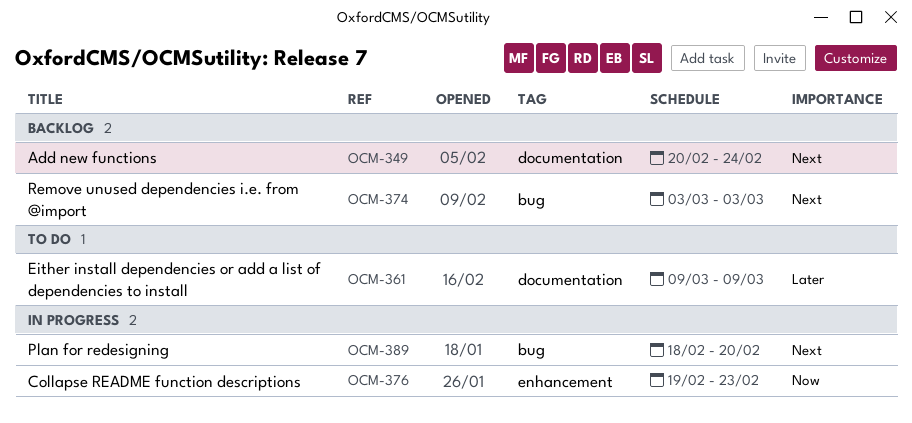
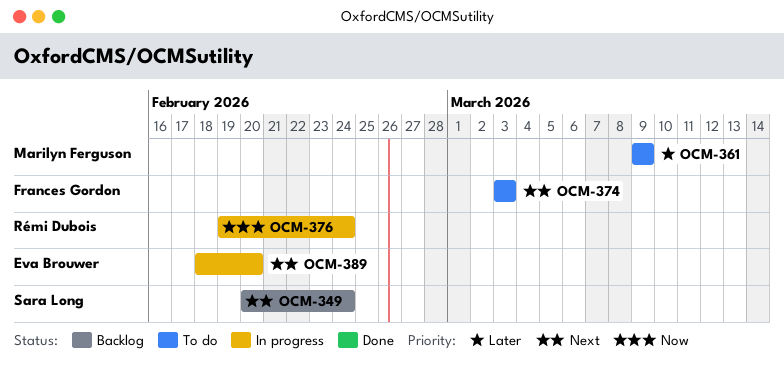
OCM-374, status: Backlog -> To do
OCM-376, due: Feb 23 -> Feb 24

